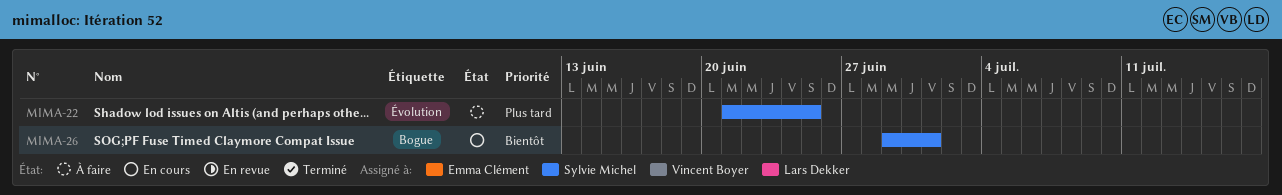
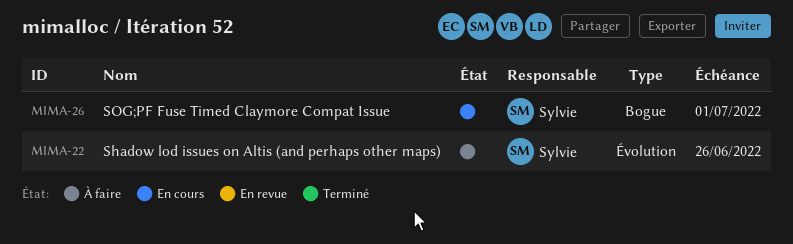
MIMA-22, due: Jun 25 -> Jun 26

